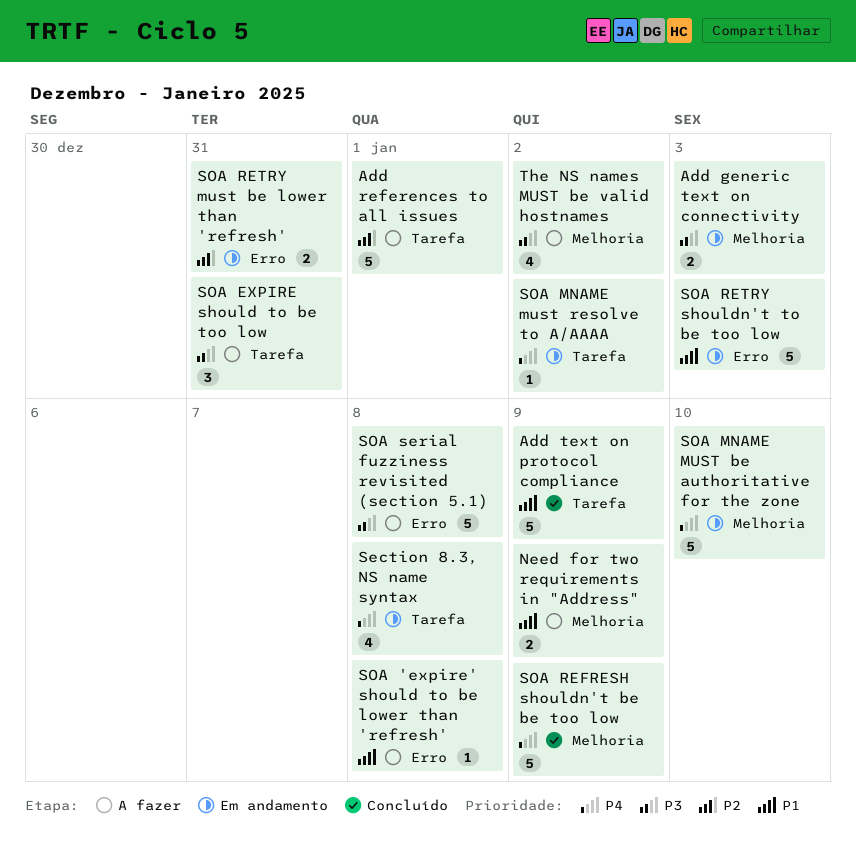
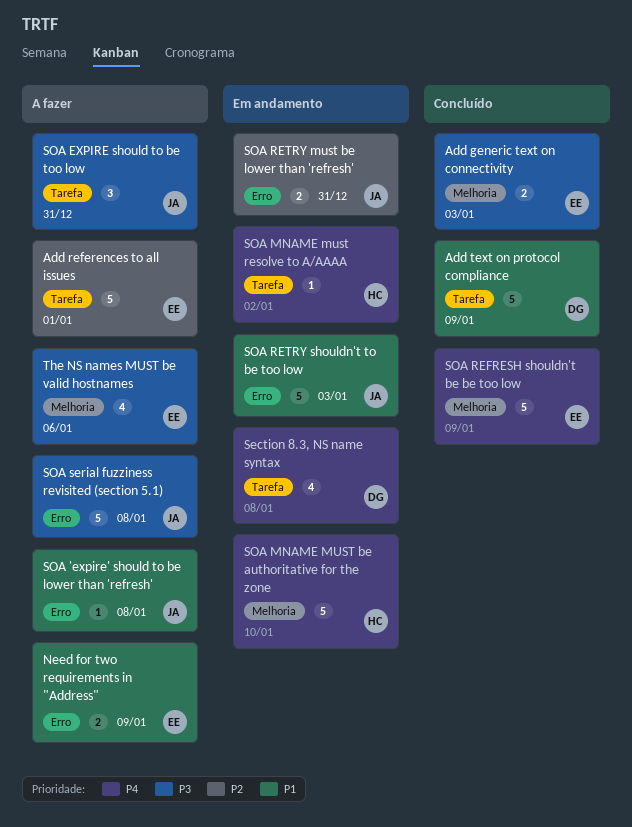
Add generic text on connectivity, status: Em andamento -> Concluído
Need for two requirements in "Address", label: Melhoria -> Erro
The NS names MUST be valid hostnames, due: Jan 2 -> Jan 6

